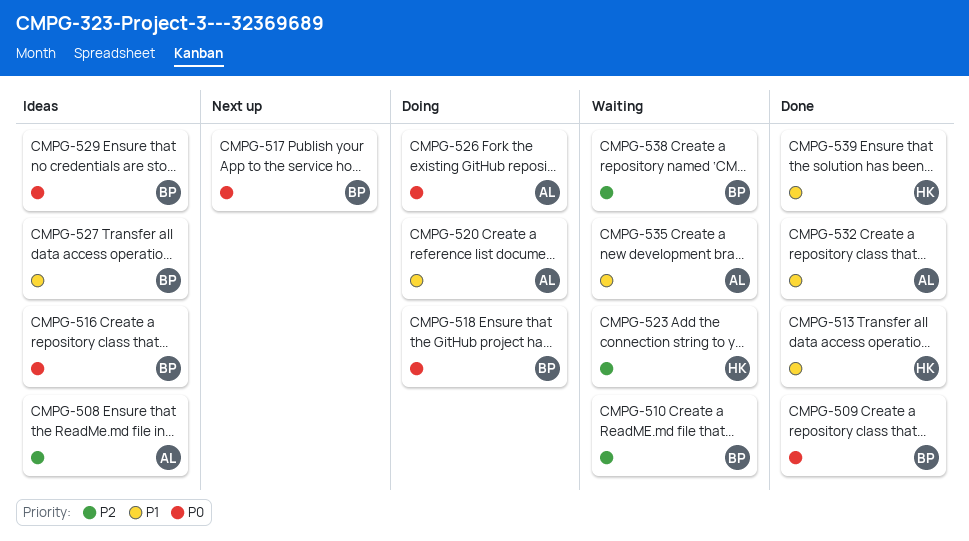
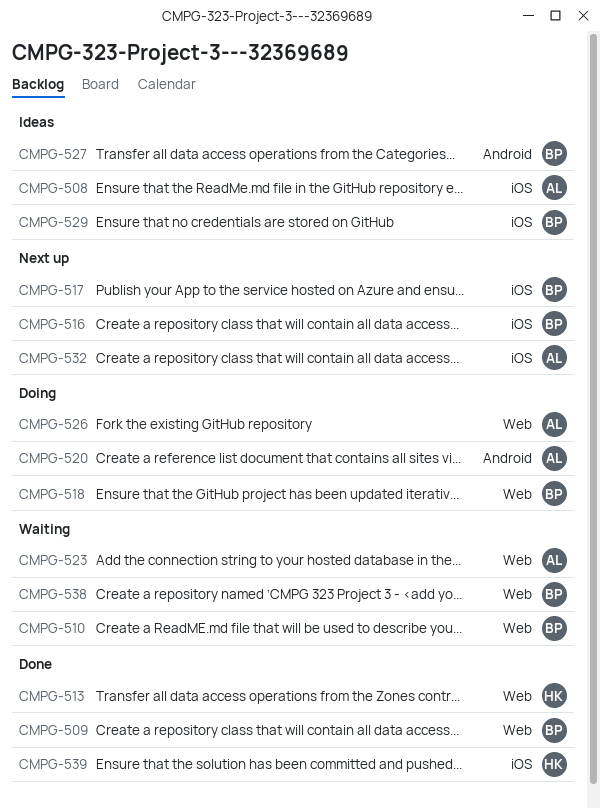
CMPG-516, status: Ideas -> Next up
CMPG-523, owner: HK -> AL
CMPG-532, status: Done -> Next up
CMPG-535: present -> none

